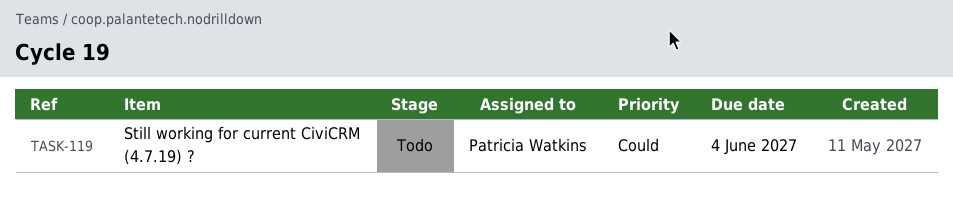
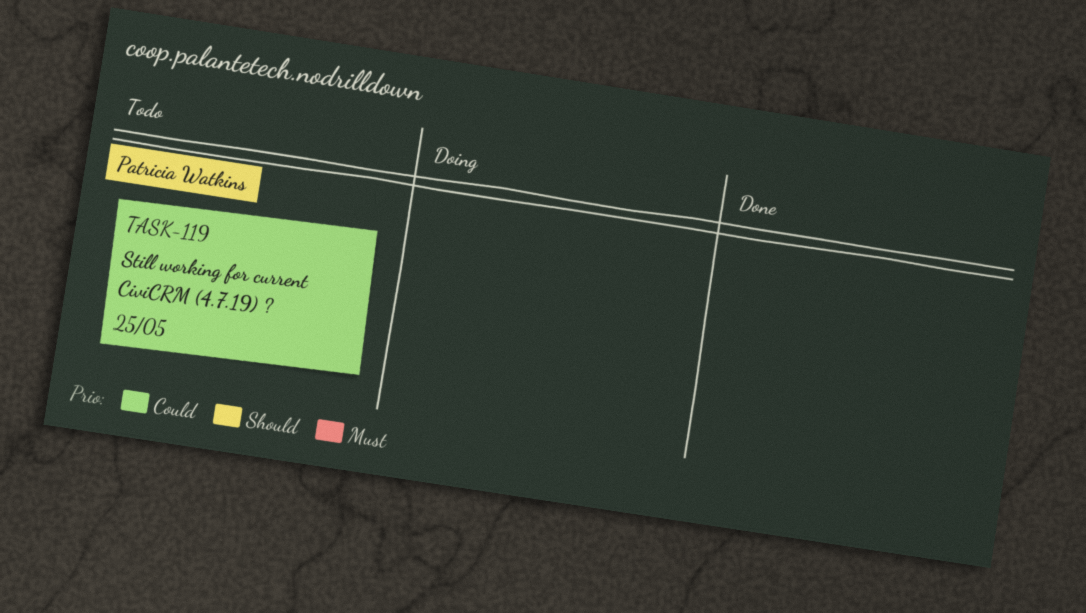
TASK-119, due: Jun 4 -> May 25

